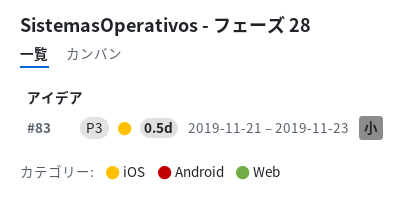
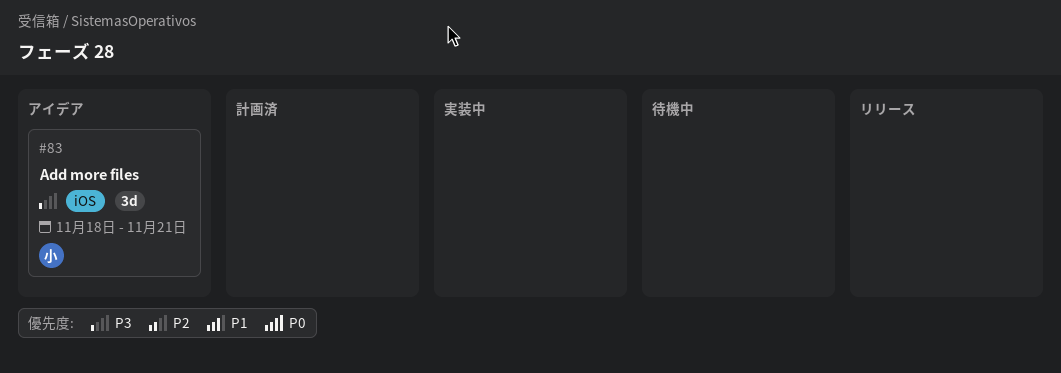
#83, estimate: 0.5d -> 3d
#83, start: Nov 21 -> Nov 18
#83, due: Nov 23 -> Nov 21

